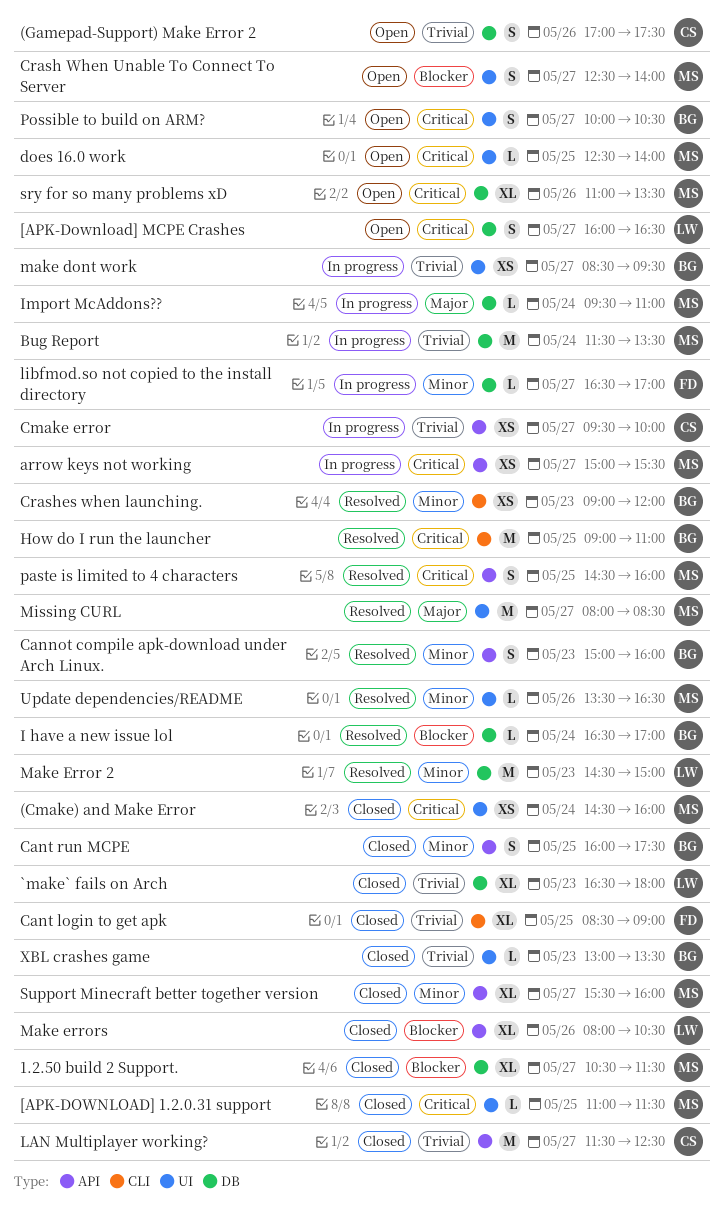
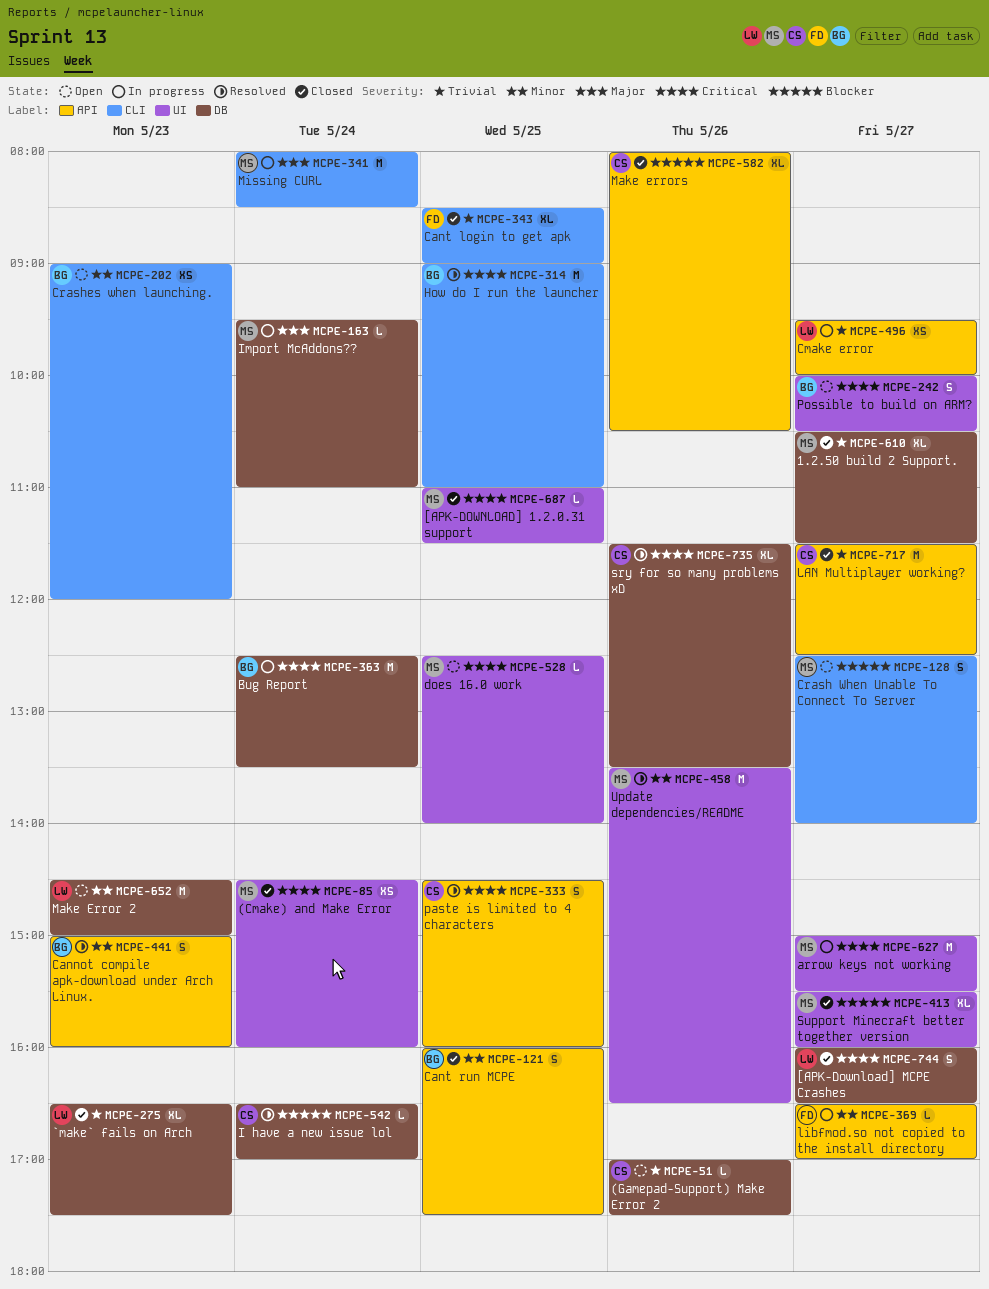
(Gamepad-Support) Make Error 2, estimate: S -> L
1.2.50 build 2 Support., priority: Blocker -> Trivial
[APK-Download] MCPE Crashes, status: Open -> Closed
`make` fails on Arch, ends: 18:00 -> 17:30
arrow keys not working, label: API -> UI
arrow keys not working, estimate: XS -> M
Bug Report, owner: MS -> BG
Bug Report, priority: Trivial -> Critical
Bug Report, begins: 11:30 -> 12:30
Cmake error, owner: CS -> LW
Crash When Unable To Connect To Server, label: UI -> CLI
Crashes when launching., status: Resolved -> Open
I have a new issue lol, owner: BG -> CS
libfmod.so not copied to the install directory, label: DB -> API
make dont work: present -> none
Make Error 2, status: Resolved -> Open
Make errors, owner: LW -> CS
Missing CURL, status: Resolved -> In progress
Missing CURL, label: UI -> CLI
Missing CURL, day: May 27 -> May 24
paste is limited to 4 characters, owner: MS -> CS
sry for so many problems xD, status: Open -> Resolved
sry for so many problems xD, owner: MS -> CS
sry for so many problems xD, begins: 11:00 -> 11:30
Support Minecraft better together version, priority: Minor -> Blocker
Support Minecraft better together version, label: API -> UI
Update dependencies/README, estimate: L -> M
XBL crashes game: present -> none

